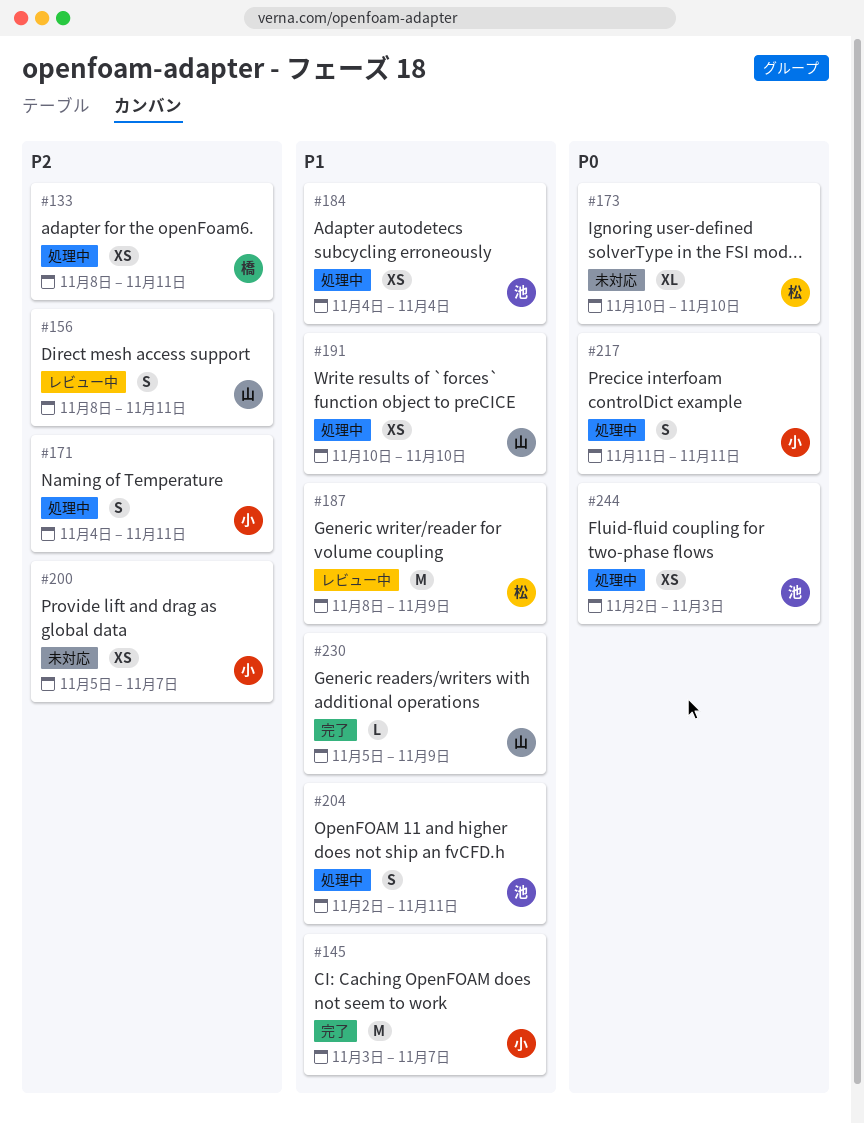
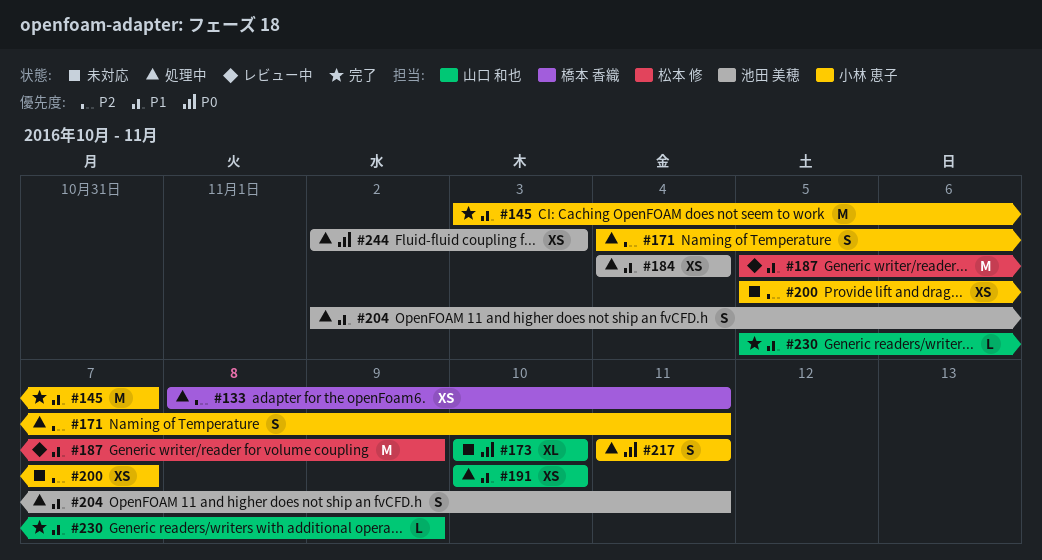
#156: present -> none
#173, owner: 松本 修 -> 山口 和也
#187, start: Nov 8 -> Nov 5

